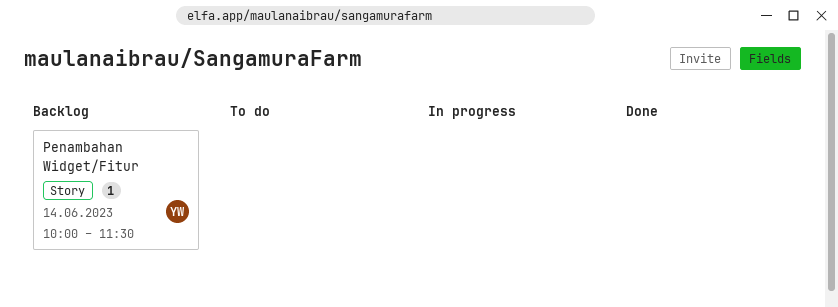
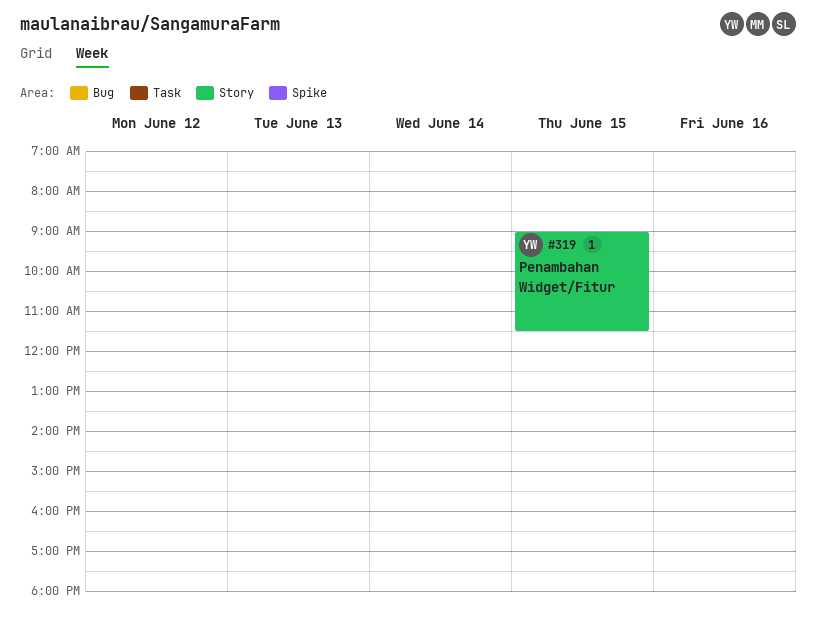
Penambahan Widget/Fitur, day: Jun 14 -> Jun 15
Penambahan Widget/Fitur, begins: 10:00 -> 09:00

